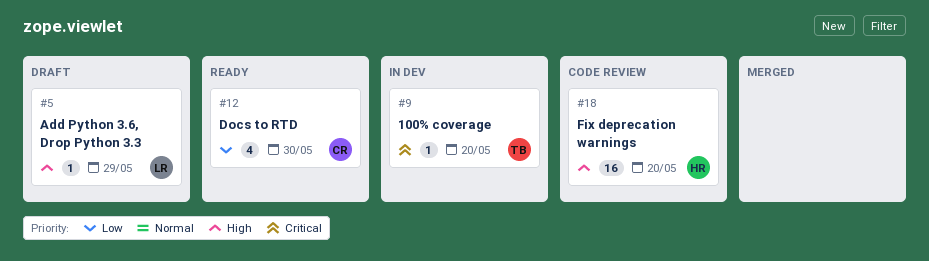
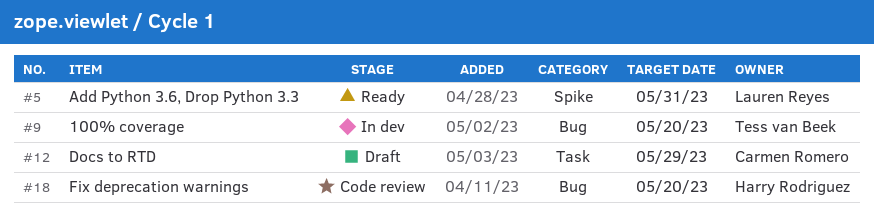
#5, status: Draft -> Ready
#5, due: May 29 -> May 31
#12, status: Ready -> Draft
#12, due: May 30 -> May 29

